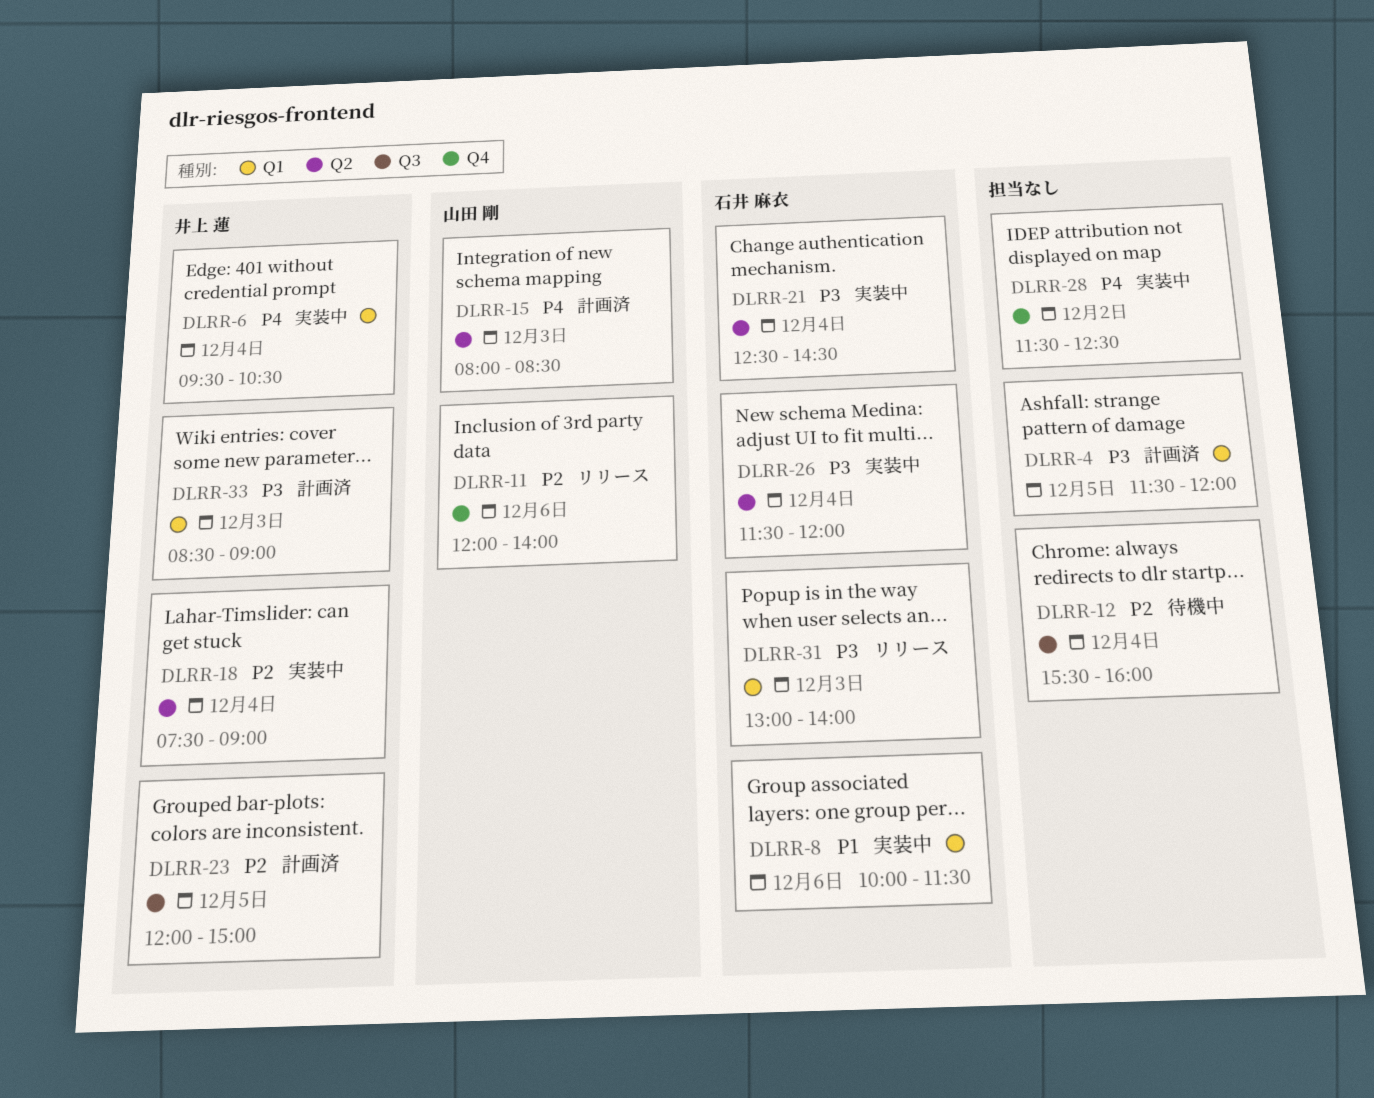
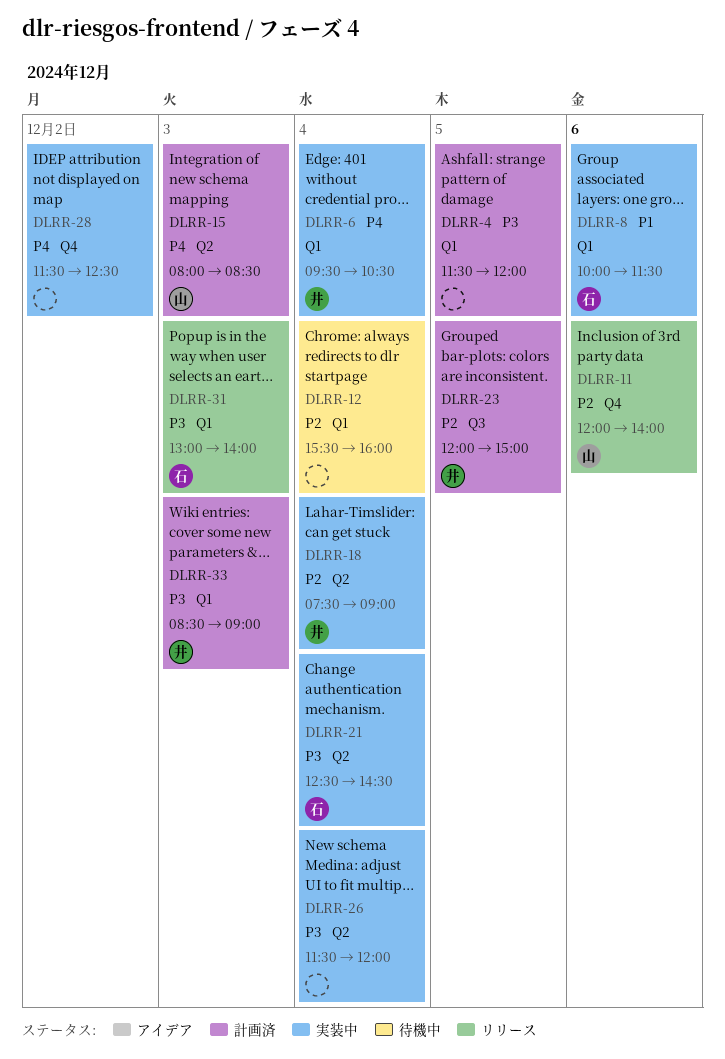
DLRR-12, label: Q3 -> Q1
DLRR-26, owner: 石井 麻衣 -> none

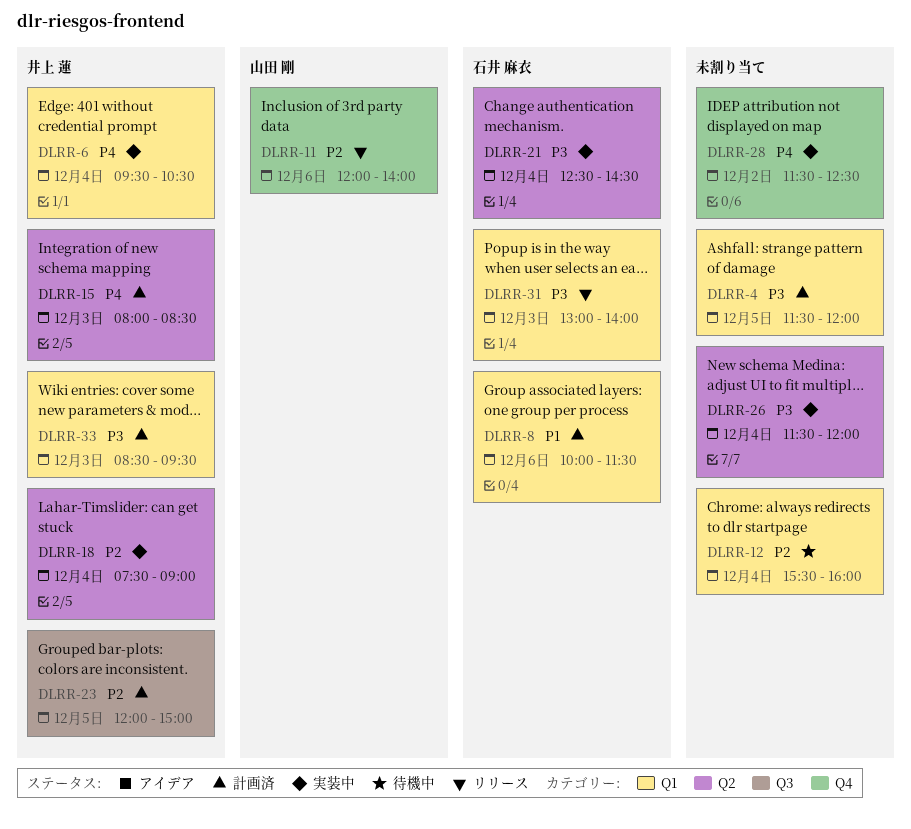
DLRR-8, status: 実装中 -> 計画済
DLRR-15, owner: 山田 剛 -> 井上 蓮
DLRR-33, ends: 09:00 -> 09:30

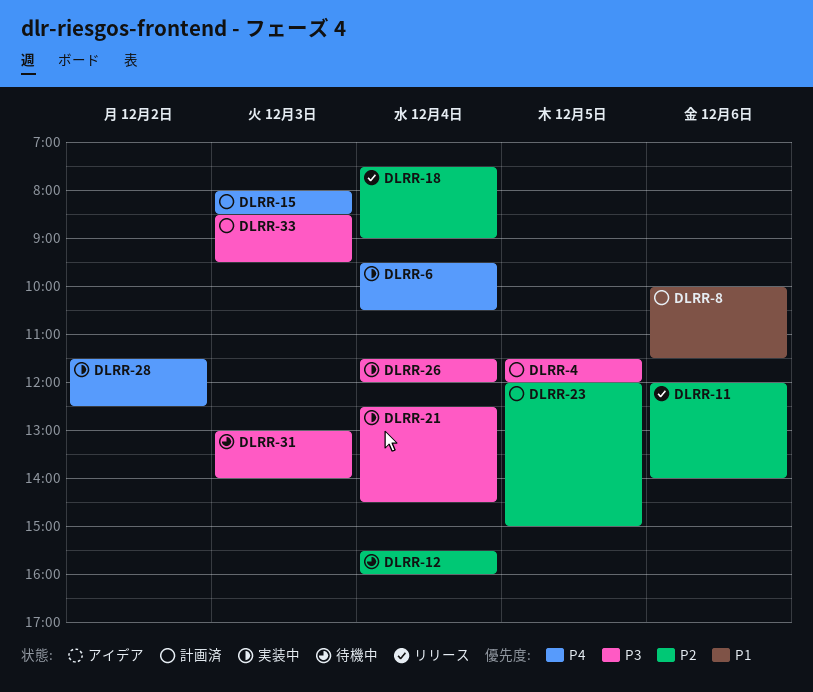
DLRR-18, status: 実装中 -> リリース
DLRR-31, status: リリース -> 待機中

